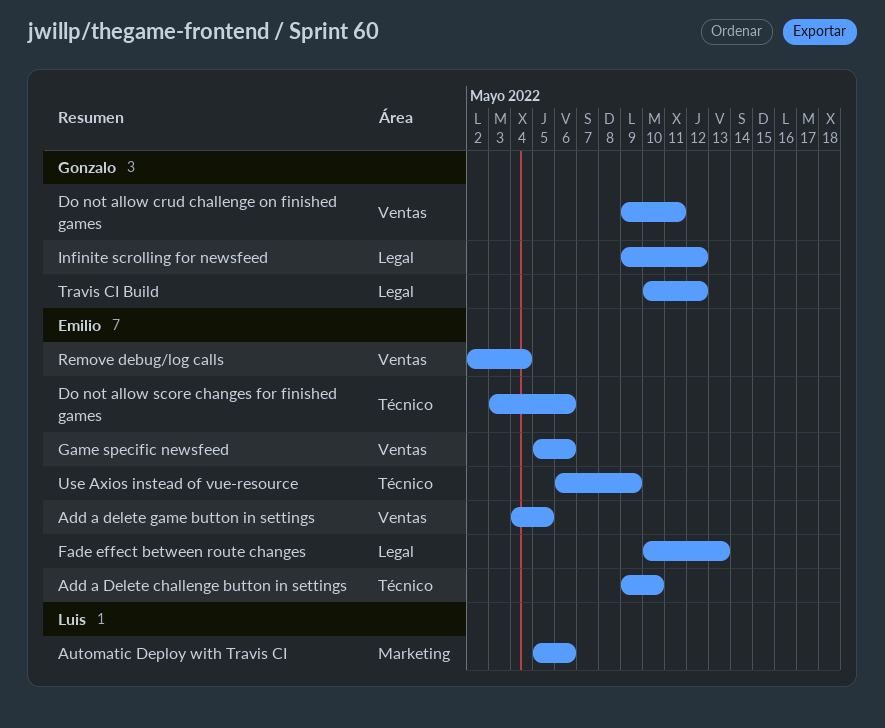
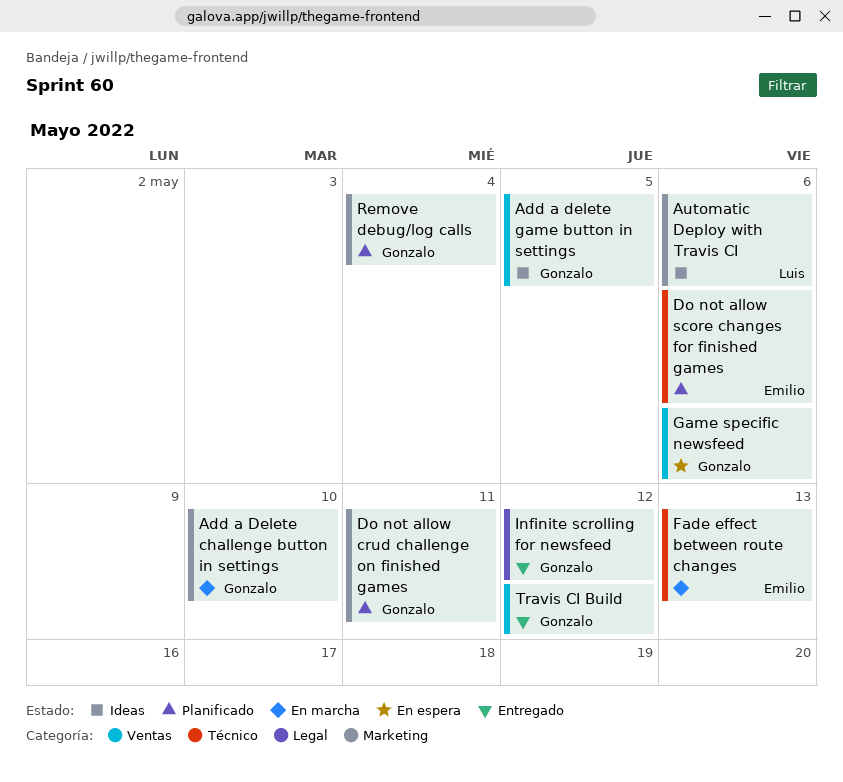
Add a Delete challenge button in settings, owner: Emilio -> Gonzalo
Add a Delete challenge button in settings, label: Técnico -> Marketing
Add a delete game button in settings, owner: Emilio -> Gonzalo
Do not allow crud challenge on finished games, label: Ventas -> Marketing
Fade effect between route changes, label: Legal -> Técnico
Game specific newsfeed, owner: Emilio -> Gonzalo
Remove debug/log calls, owner: Emilio -> Gonzalo
Remove debug/log calls, label: Ventas -> Marketing
Travis CI Build, label: Legal -> Ventas
Use Axios instead of vue-resource: present -> none

